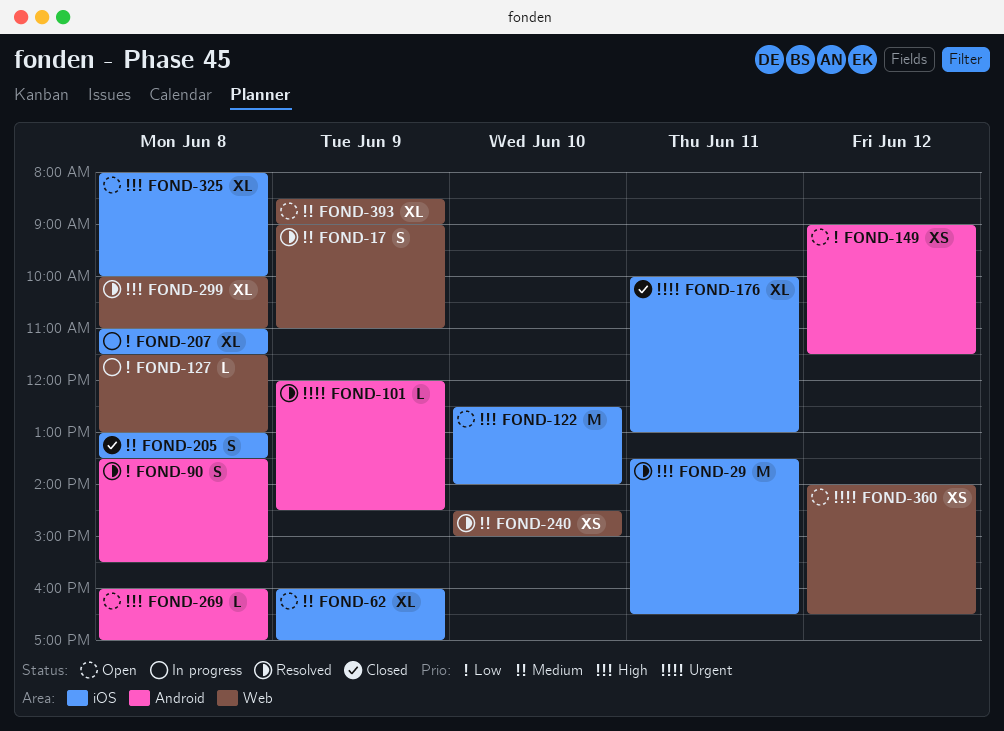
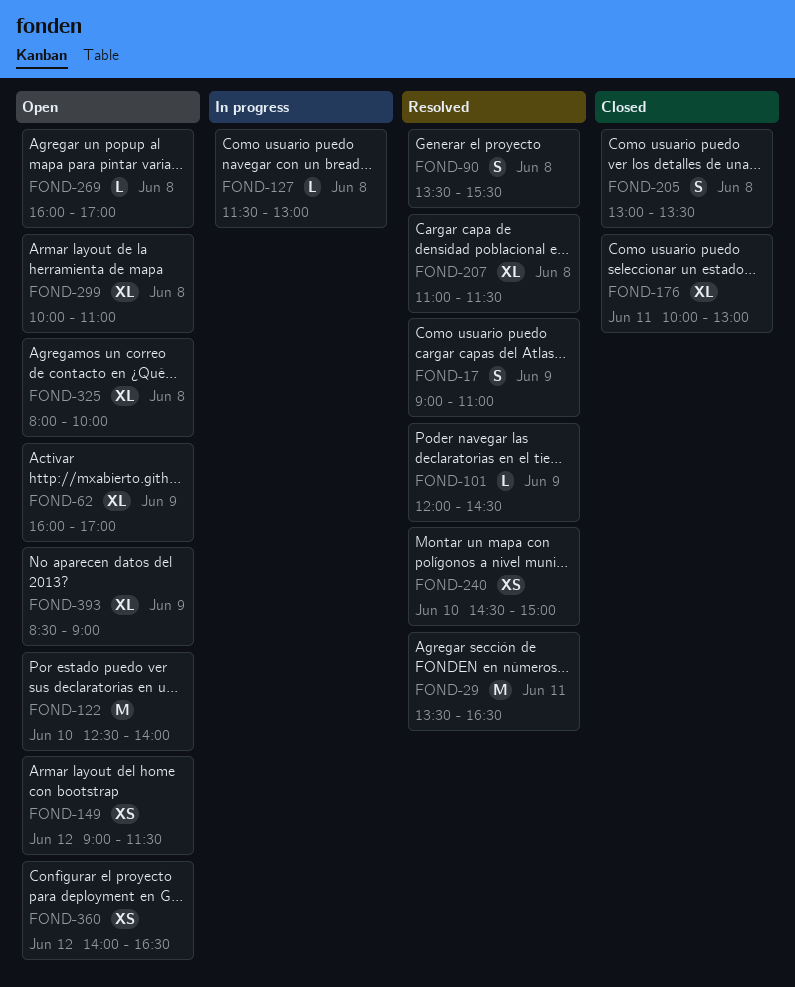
FOND-207, status: In progress -> Resolved
FOND-299, status: Resolved -> Open

